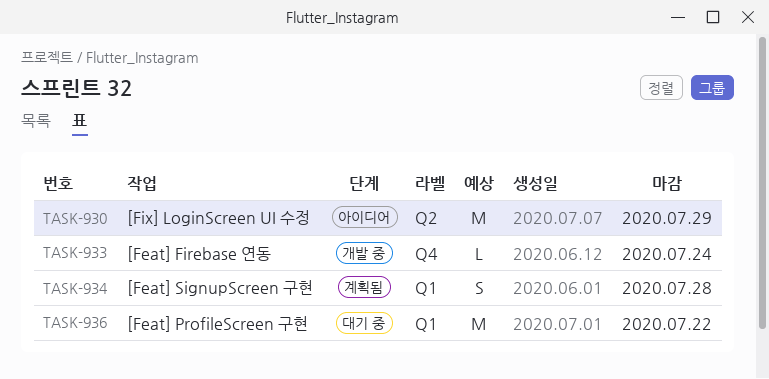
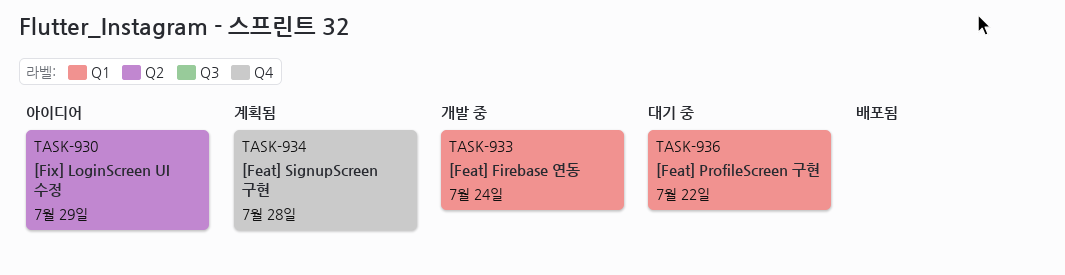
TASK-933, label: Q4 -> Q1
TASK-934, label: Q1 -> Q4

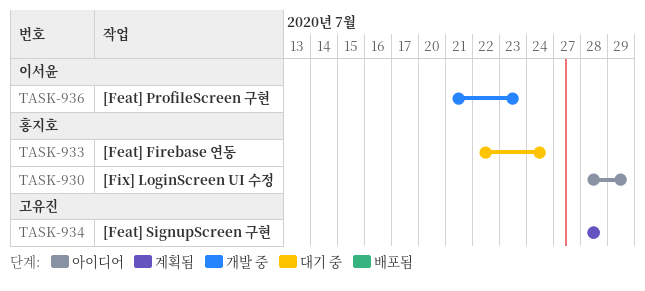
TASK-933, status: 개발 중 -> 대기 중
TASK-936, status: 대기 중 -> 개발 중
TASK-936, due: Jul 22 -> Jul 23

